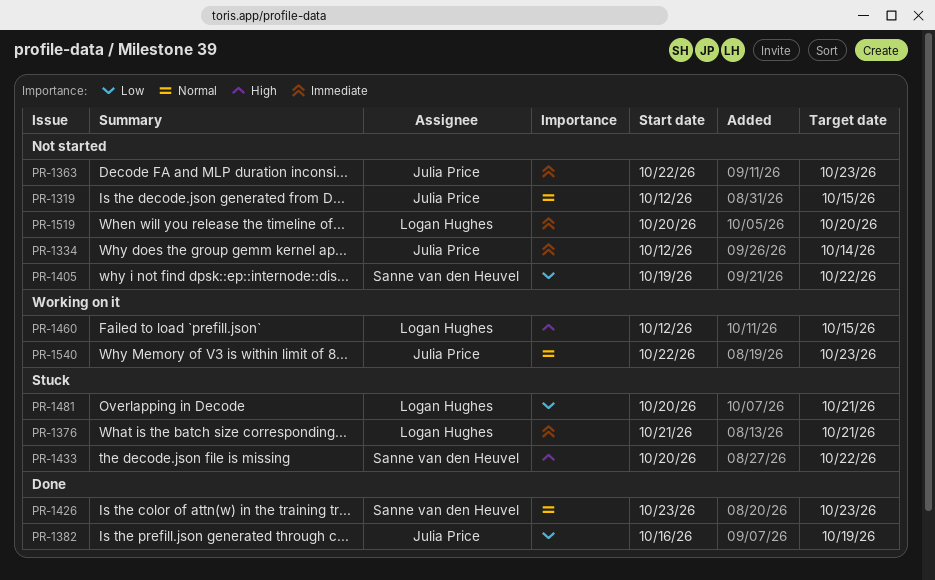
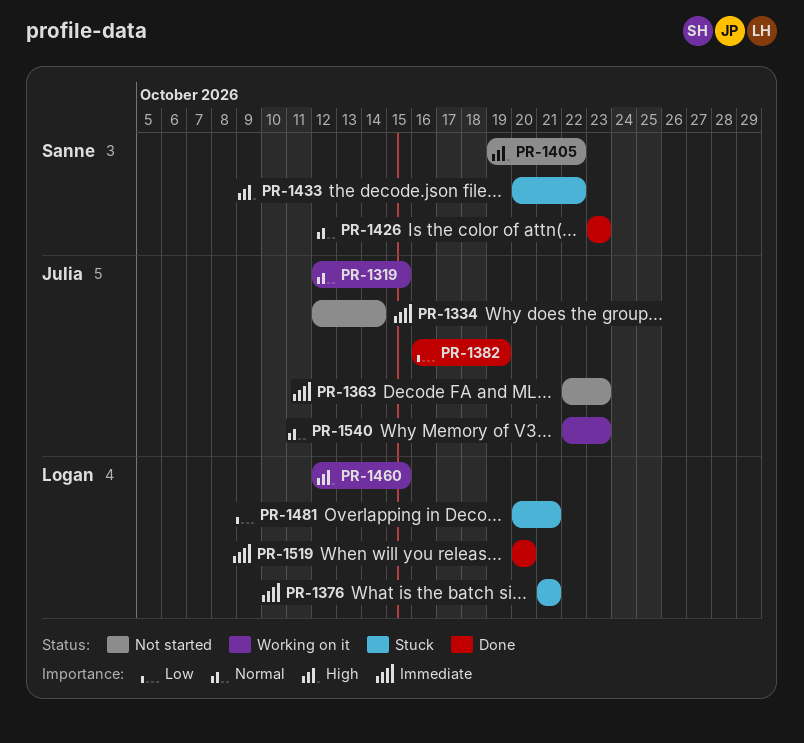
PR-1319, status: Not started -> Working on it
PR-1405, priority: Low -> High
PR-1519, status: Not started -> Done

